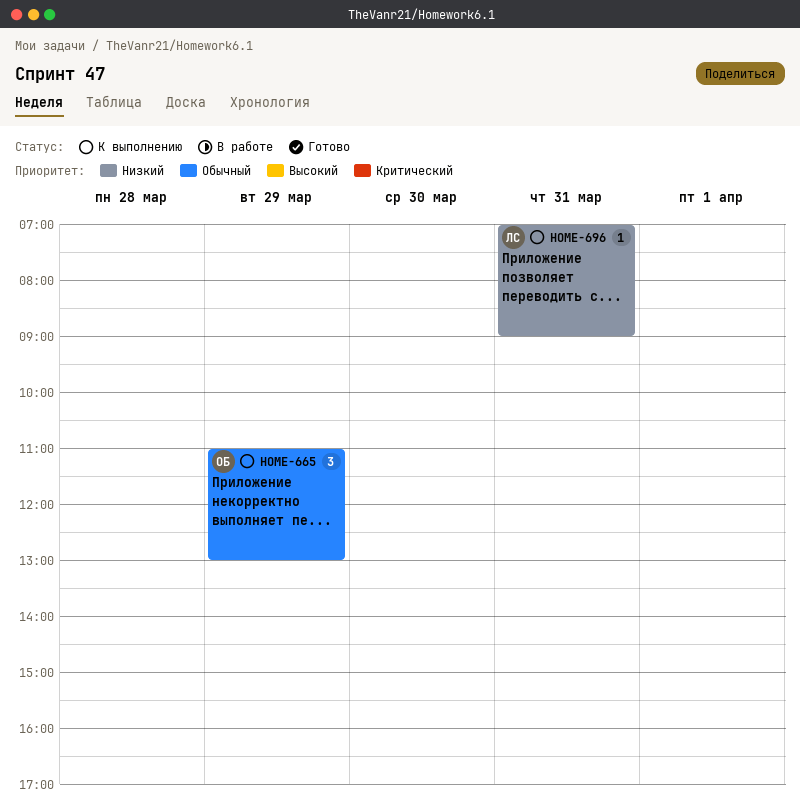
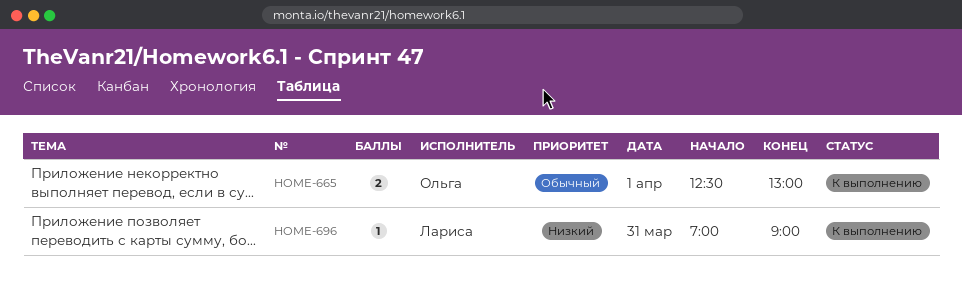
HOME-665, estimate: 3 -> 2
HOME-665, day: Mar 29 -> Apr 1
HOME-665, begins: 11:00 -> 12:30

